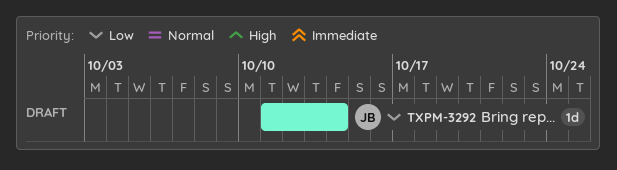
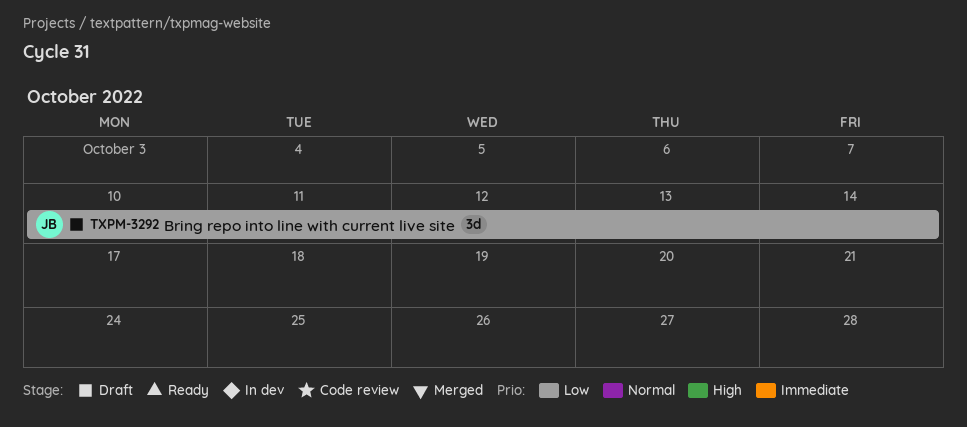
TXPM-3292, estimate: 1d -> 3d
TXPM-3292, start: Oct 11 -> Oct 10

